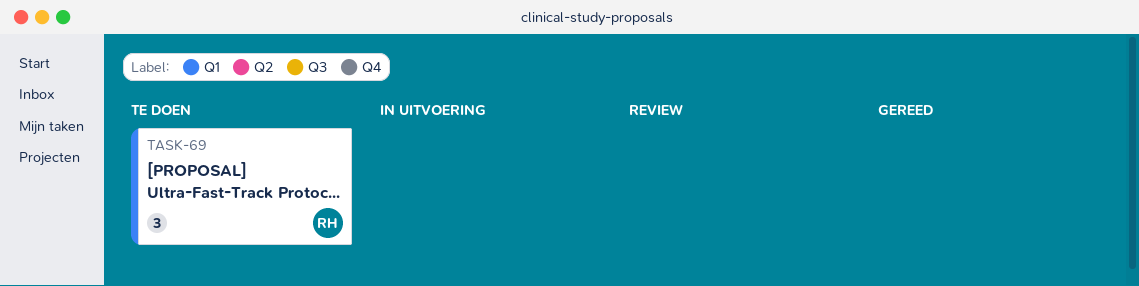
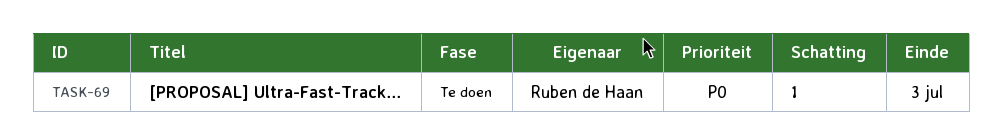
TASK-69, estimate: 3 -> 1

